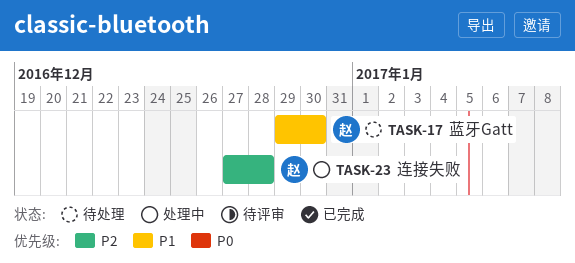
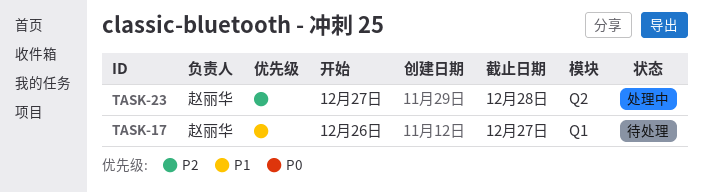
TASK-17, start: Dec 29 -> Dec 26
TASK-17, due: Dec 30 -> Dec 27

